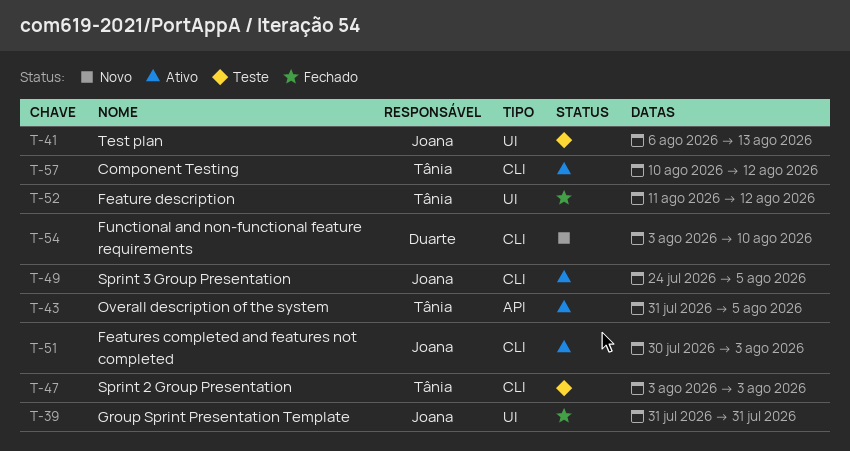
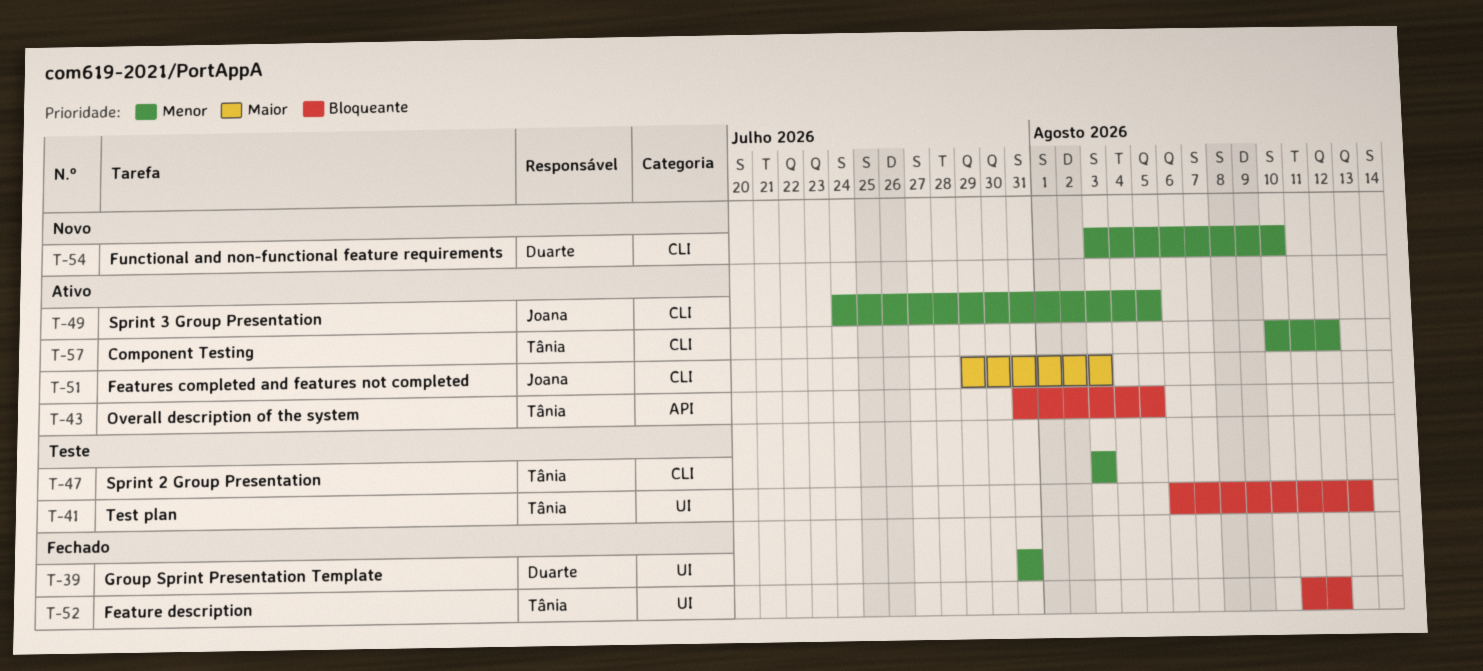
T-39, owner: Joana -> Duarte
T-41, owner: Joana -> Tânia
T-51, start: Jul 30 -> Jul 29

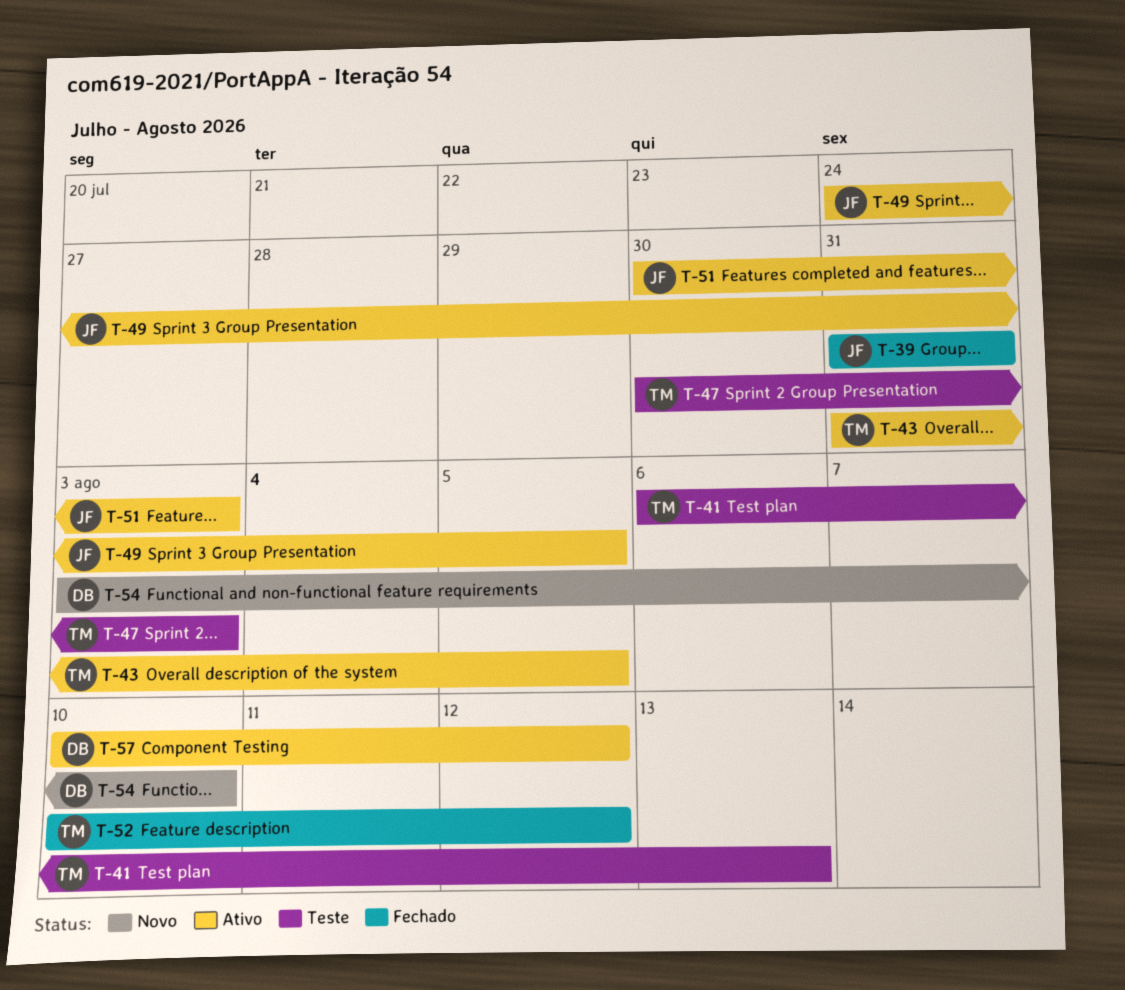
T-39, owner: Duarte -> Joana
T-47, start: Aug 3 -> Jul 30
T-51, start: Jul 29 -> Jul 30
T-52, start: Aug 11 -> Aug 10
T-57, owner: Tânia -> Duarte

